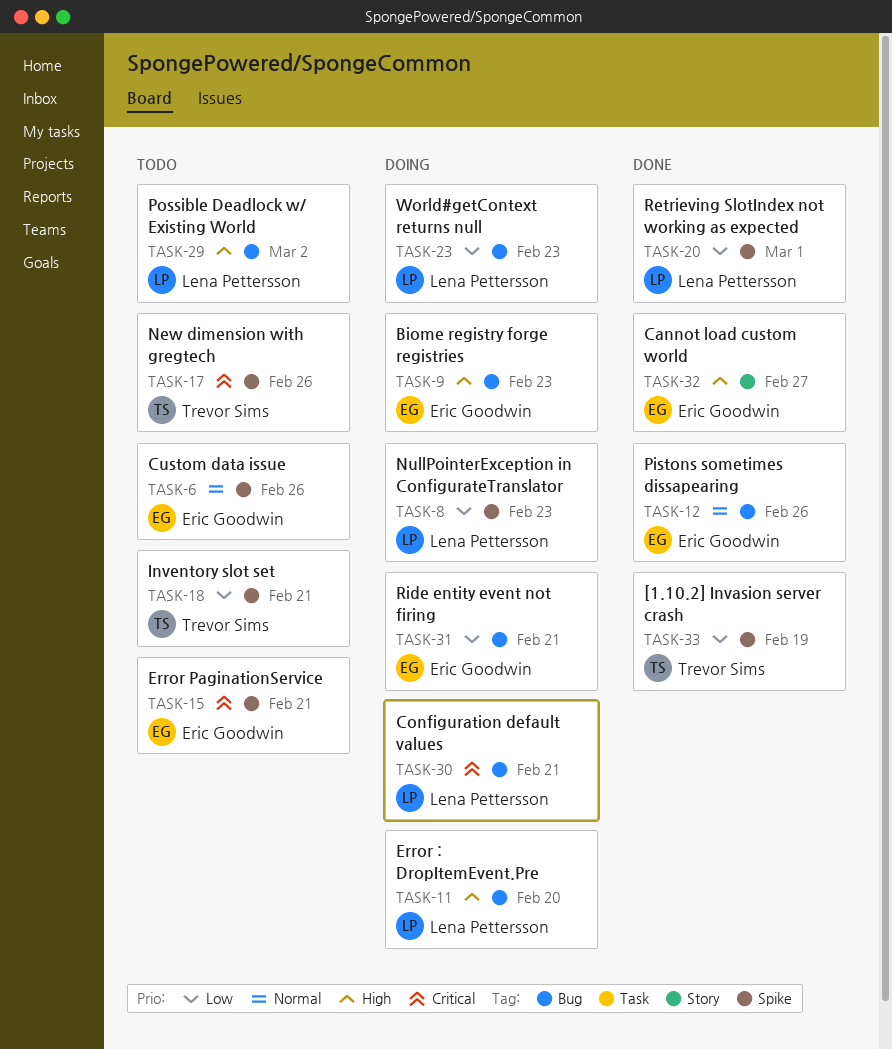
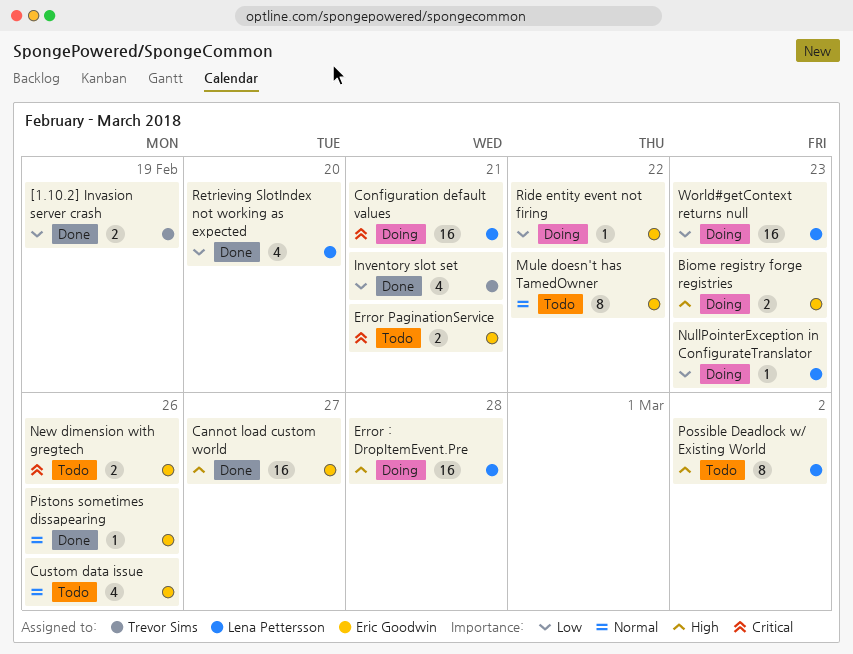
Error : DropItemEvent.Pre, due: Feb 20 -> Feb 28
Inventory slot set, status: Todo -> Done
Mule doesn't has TamedOwner: none -> present
New dimension with gregtech, owner: Trevor Sims -> Eric Goodwin
Retrieving SlotIndex not working as expected, due: Mar 1 -> Feb 20
Ride entity event not firing, due: Feb 21 -> Feb 22

